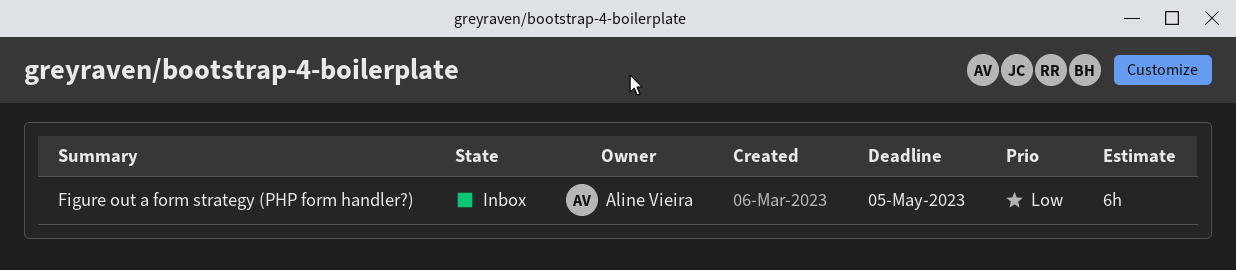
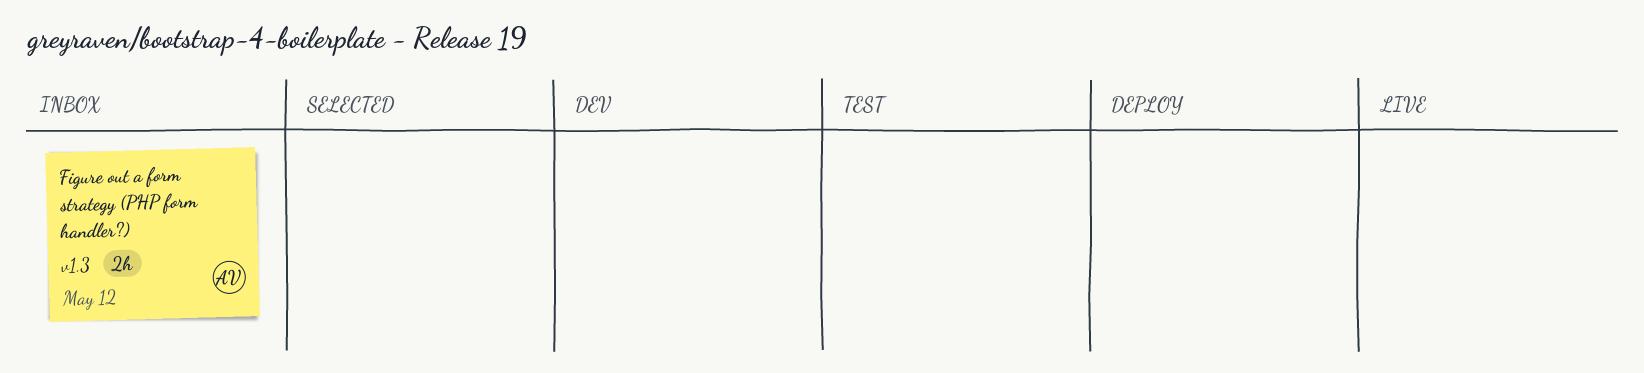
Figure out a form strategy (PHP form handler?), estimate: 6h -> 2h
Figure out a form strategy (PHP form handler?), due: May 5 -> May 12

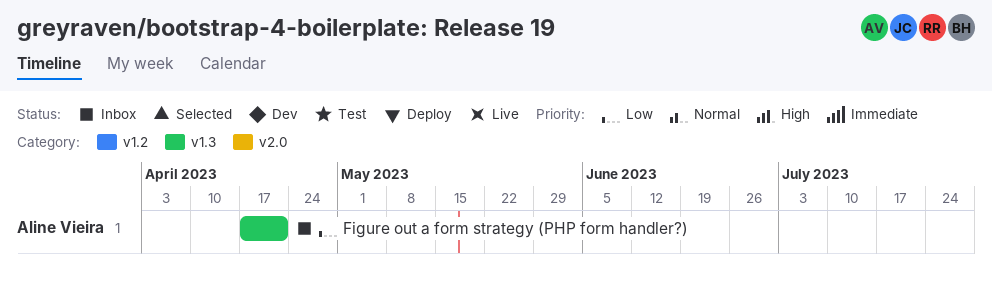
Figure out a form strategy (PHP form handler?), due: May 12 -> Apr 21

